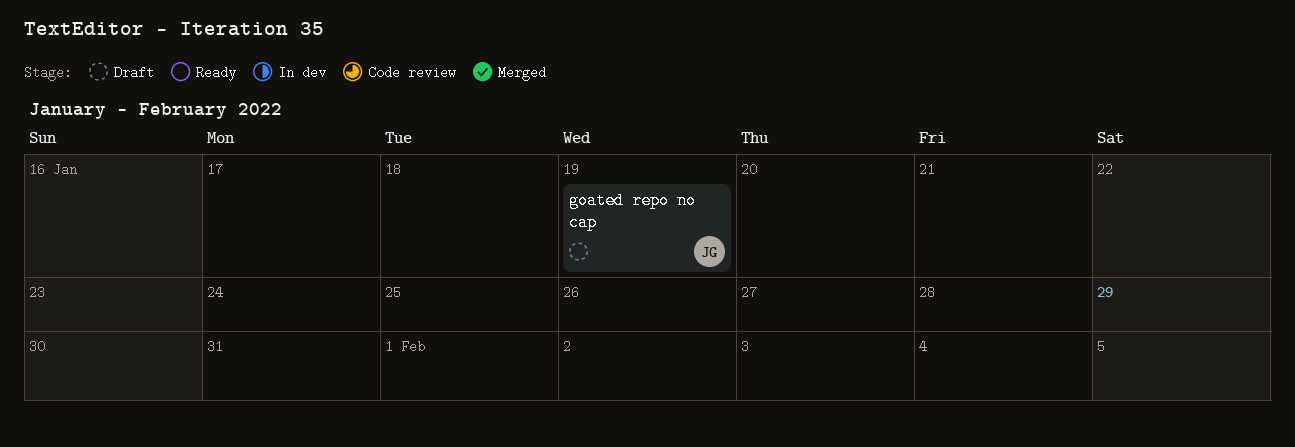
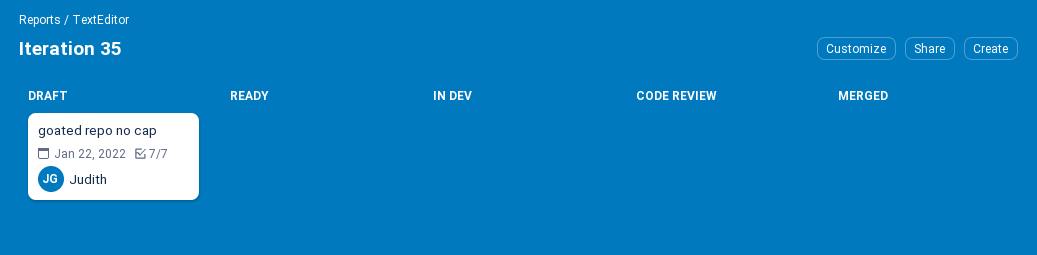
goated repo no cap, due: Jan 19 -> Jan 22

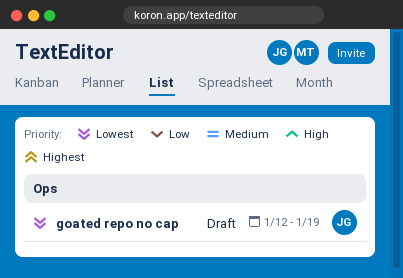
goated repo no cap, due: Jan 22 -> Jan 19

